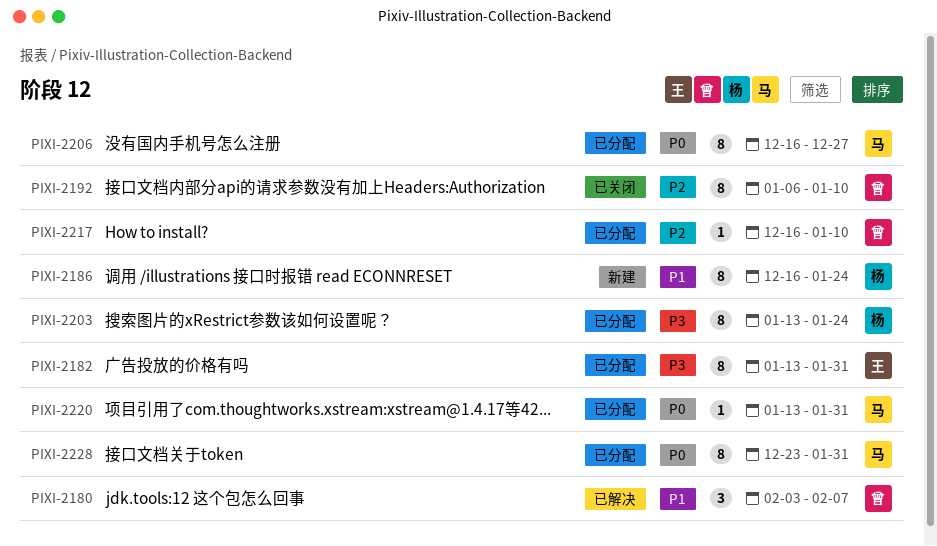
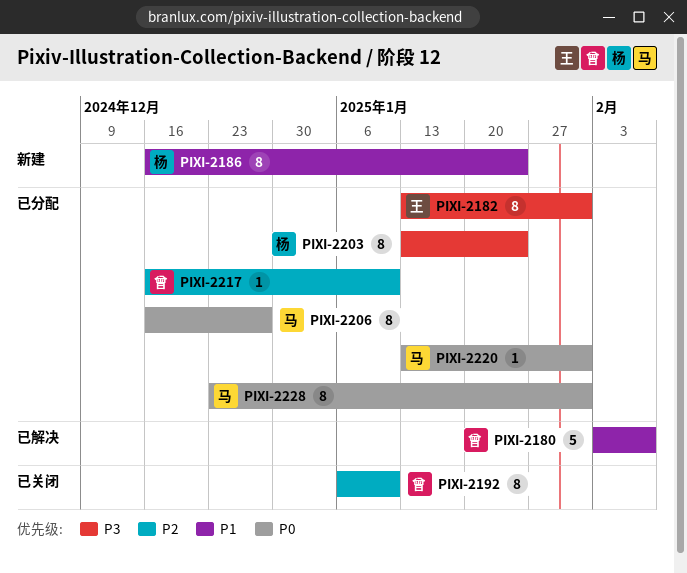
PIXI-2180, estimate: 3 -> 5

